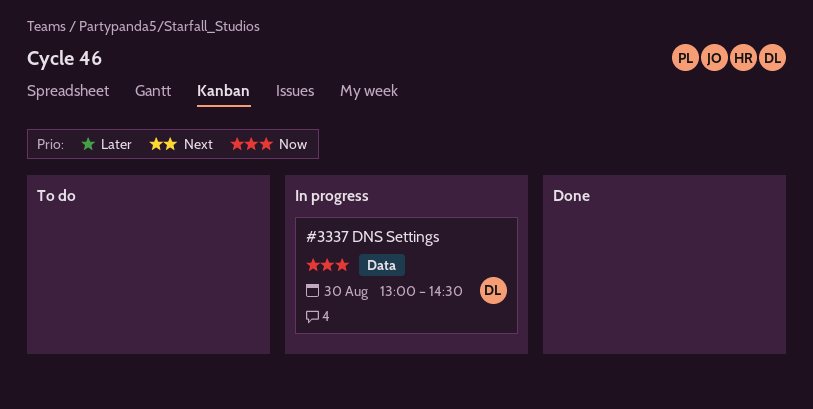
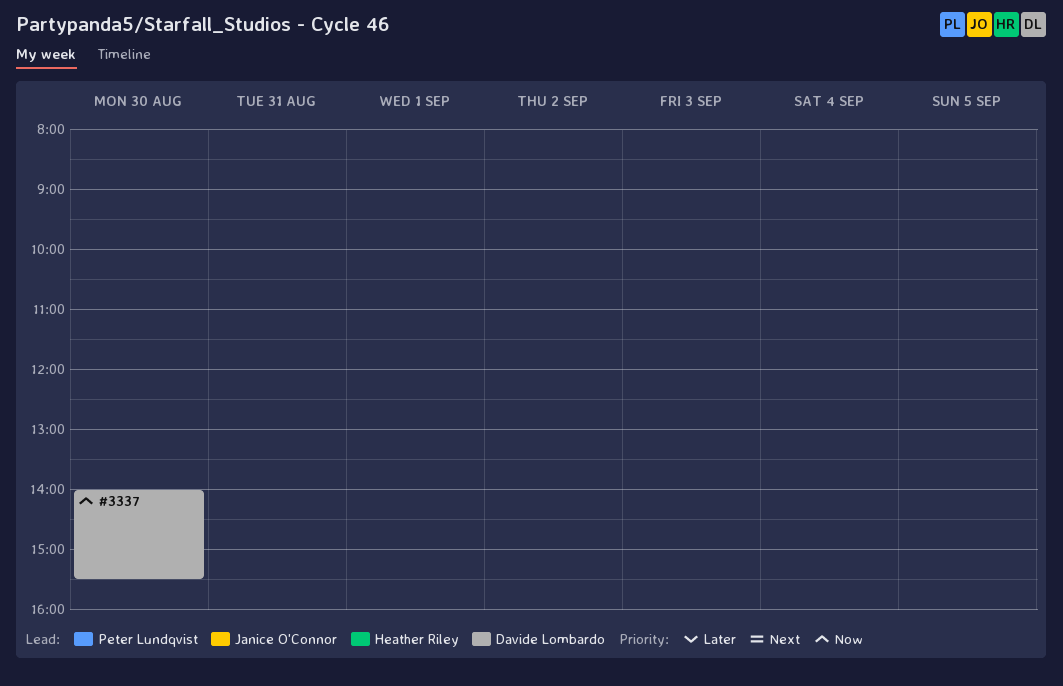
#3337, begins: 13:00 -> 14:00
#3337, ends: 14:30 -> 15:30

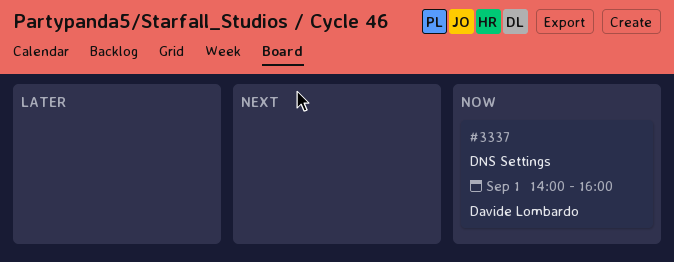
#3337, day: Aug 30 -> Sep 1
#3337, ends: 15:30 -> 16:00

